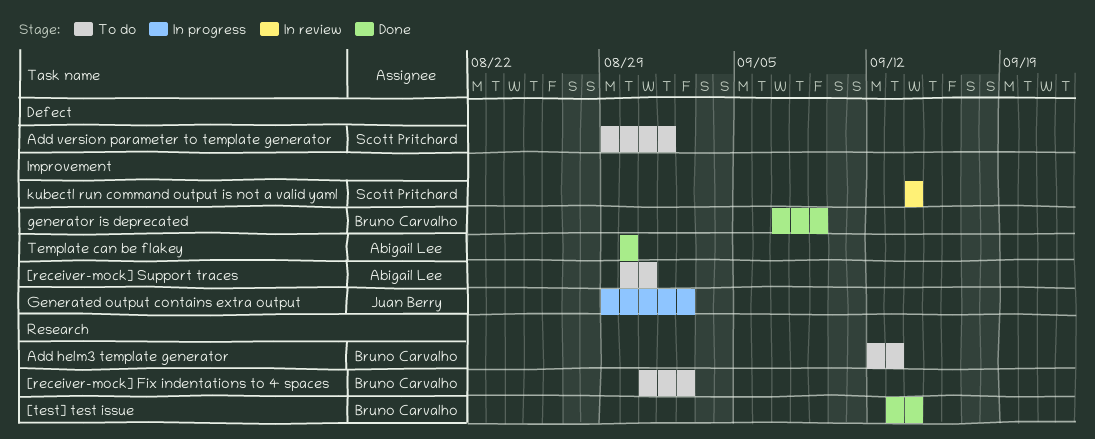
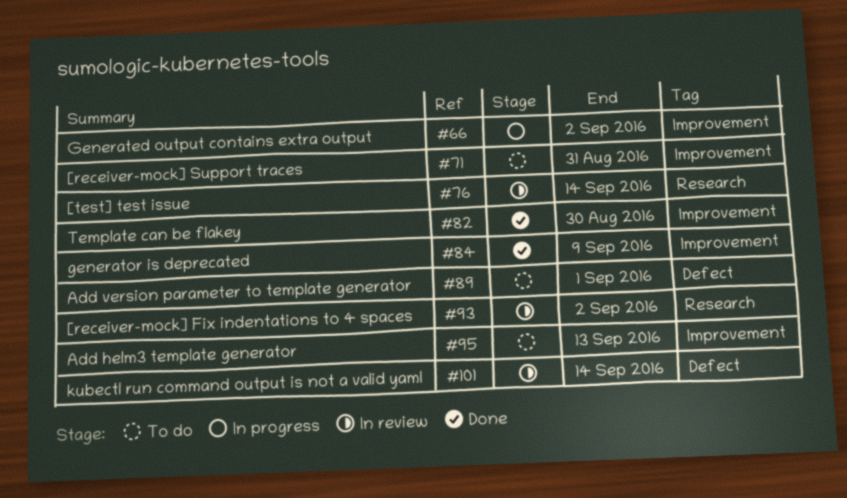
[receiver-mock] Fix indentations to 4 spaces, status: To do -> In review
[test] test issue, status: Done -> In review
Add helm3 template generator, label: Research -> Improvement
kubectl run command output is not a valid yaml, label: Improvement -> Defect

